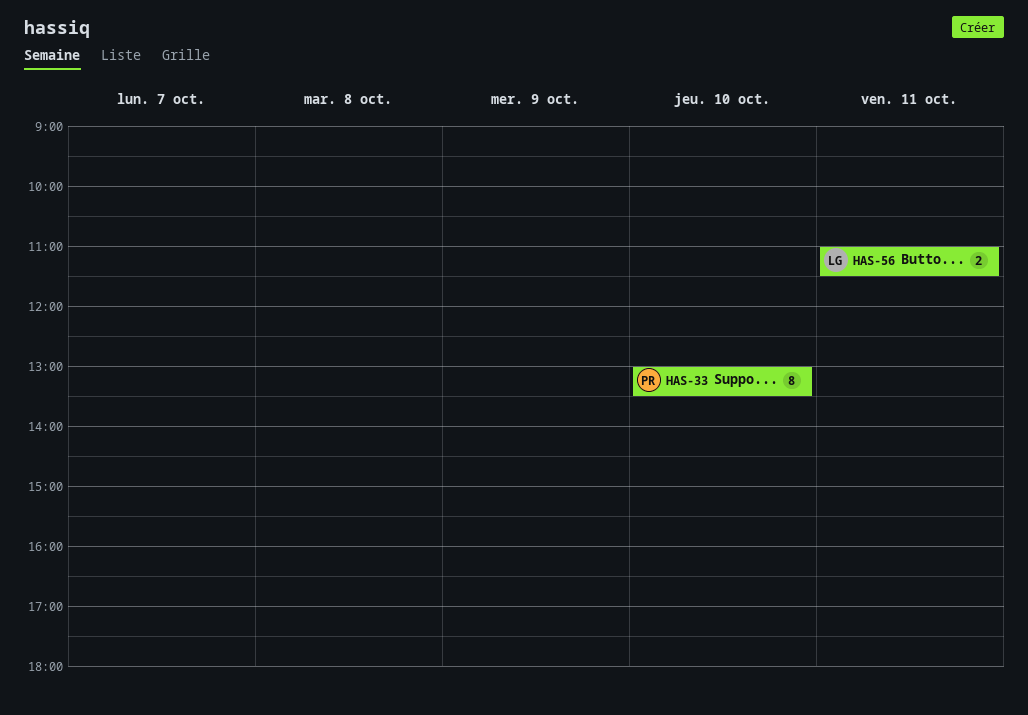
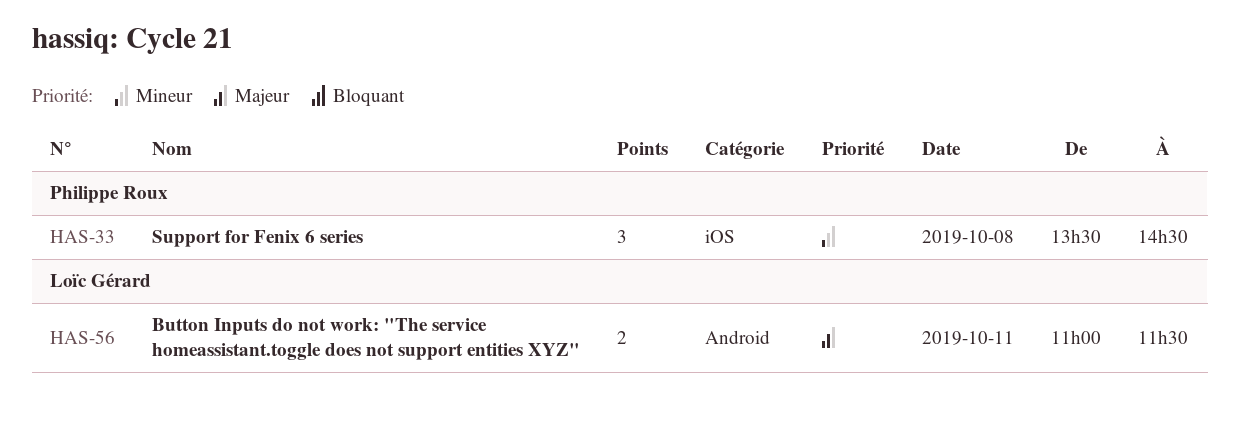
HAS-33, estimate: 8 -> 3
HAS-33, day: Oct 10 -> Oct 8
HAS-33, begins: 13:00 -> 13:30
HAS-33, ends: 13:30 -> 14:30

